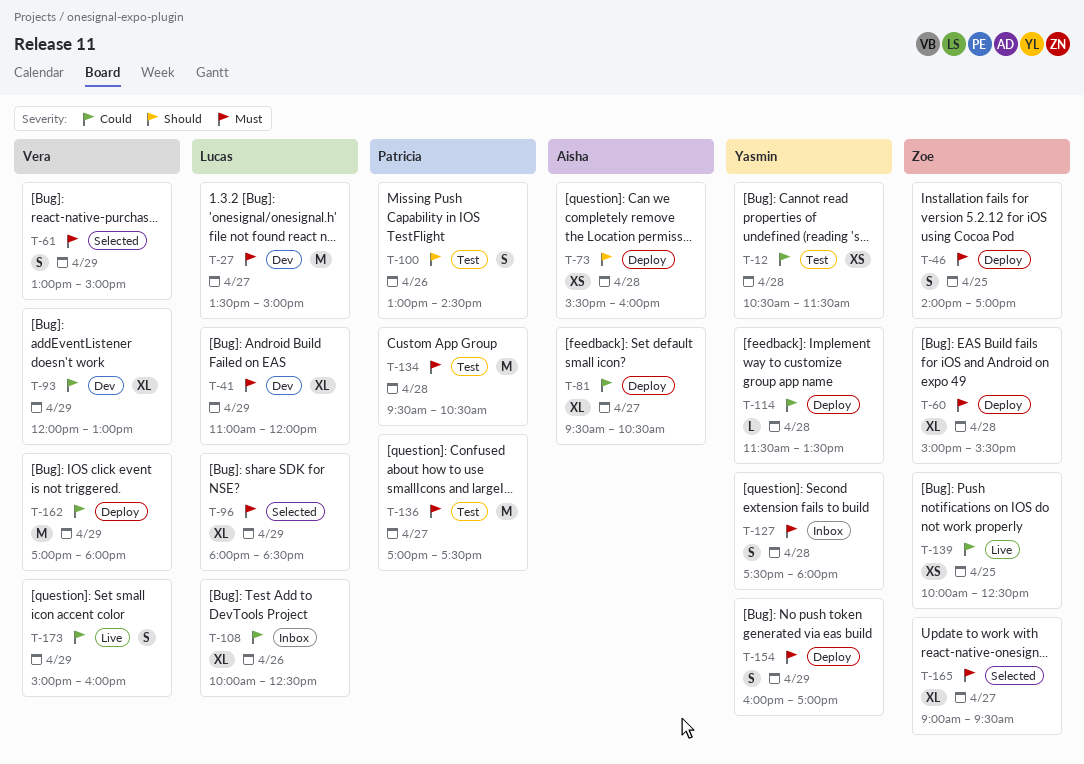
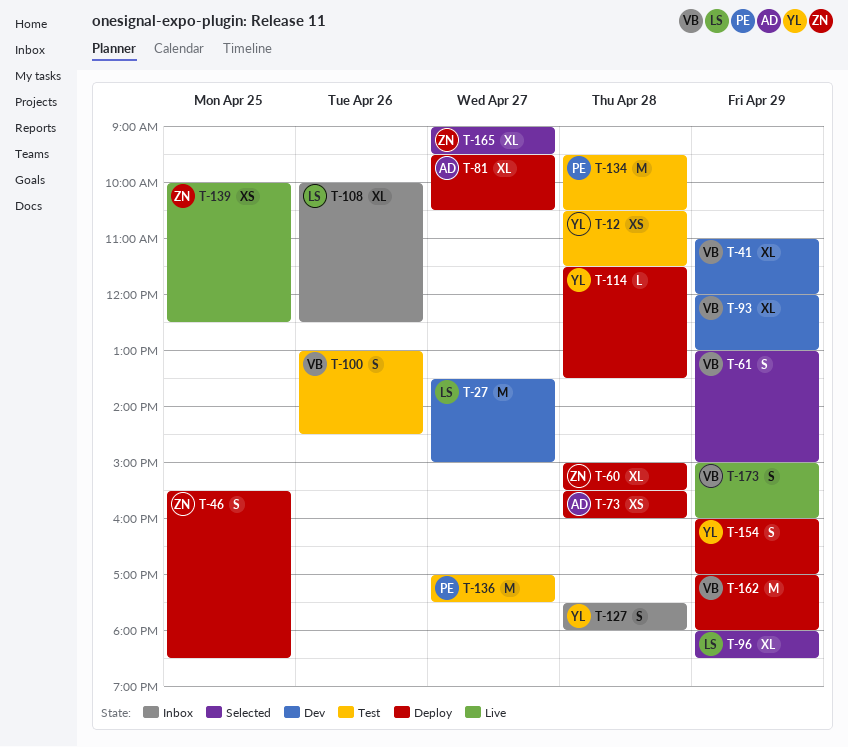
T-41, owner: Lucas -> Vera
T-46, begins: 14:00 -> 15:30
T-46, ends: 17:00 -> 18:30
T-100, owner: Patricia -> Vera

